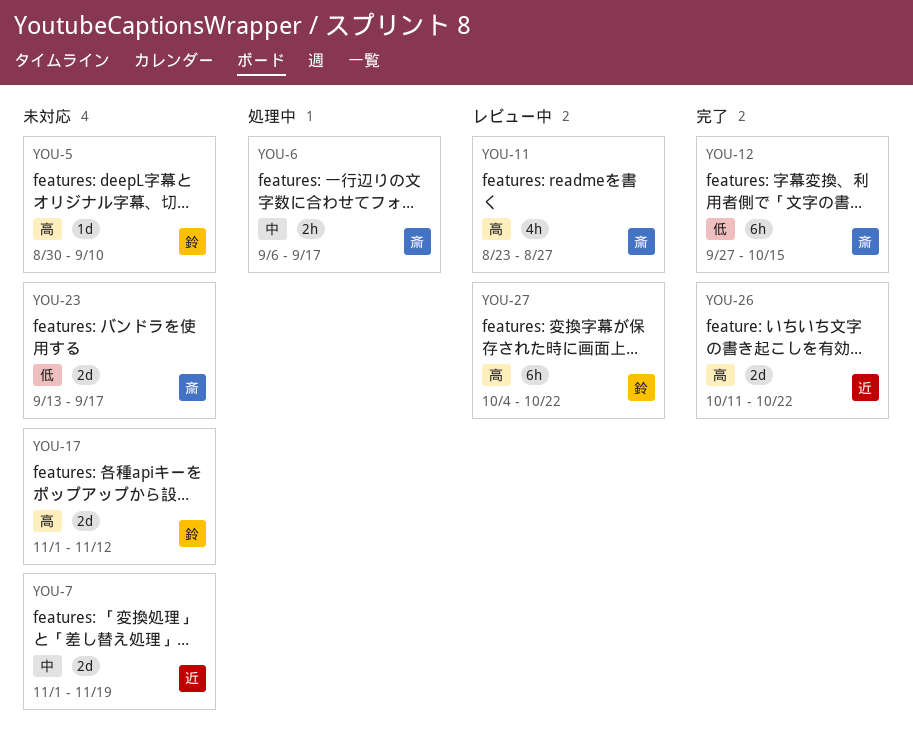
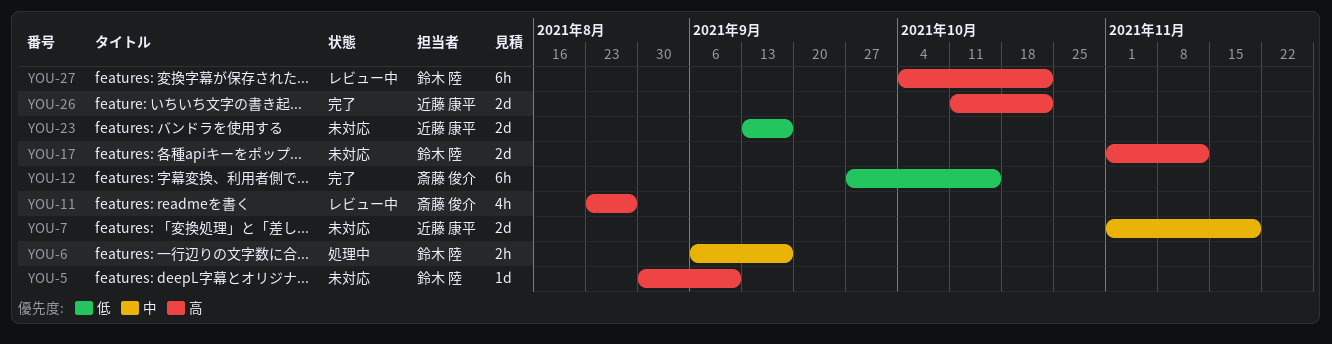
YOU-6, owner: 斎藤 俊介 -> 鈴木 陸
YOU-23, owner: 斎藤 俊介 -> 近藤 康平

